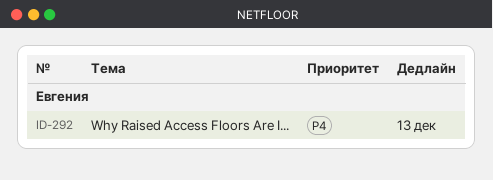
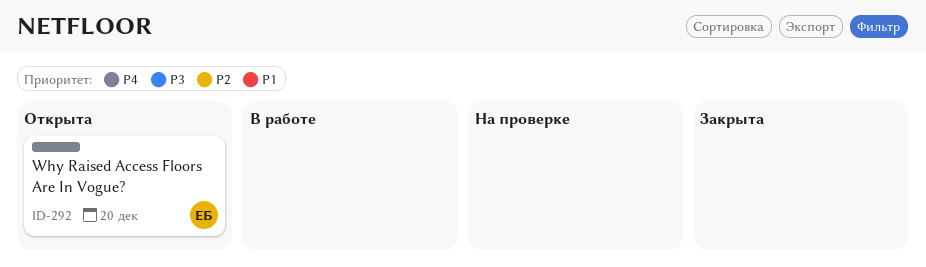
ID-292, due: Dec 13 -> Dec 20

